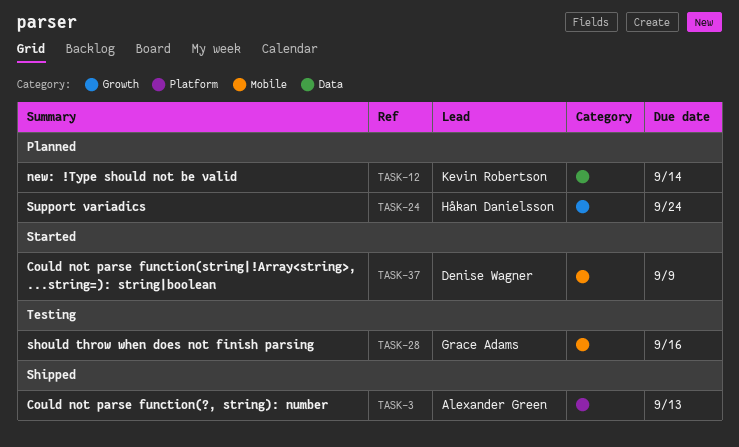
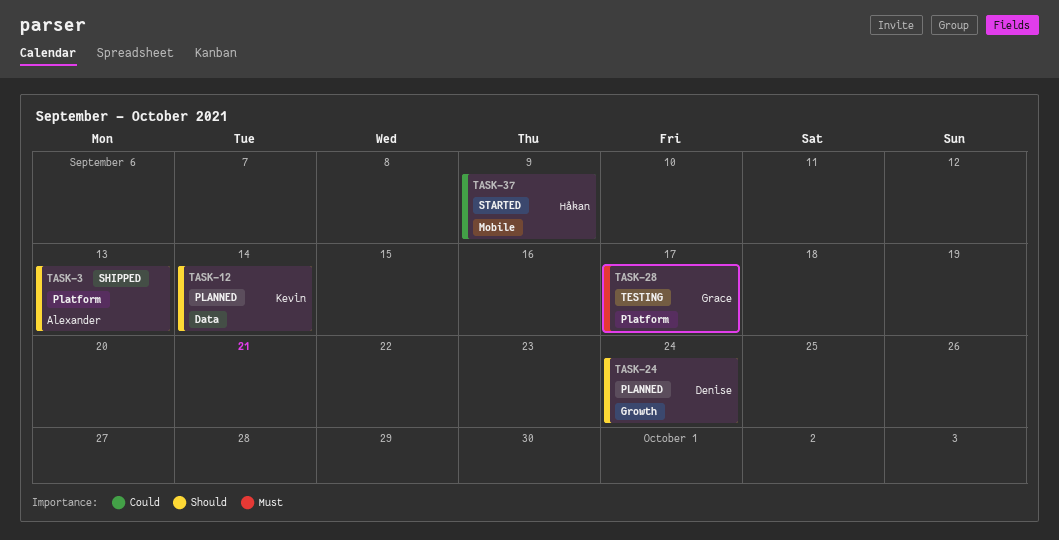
TASK-24, owner: Håkan Danielsson -> Denise Wagner
TASK-28, label: Mobile -> Platform
TASK-28, due: Sep 16 -> Sep 17
TASK-37, owner: Denise Wagner -> Håkan Danielsson

